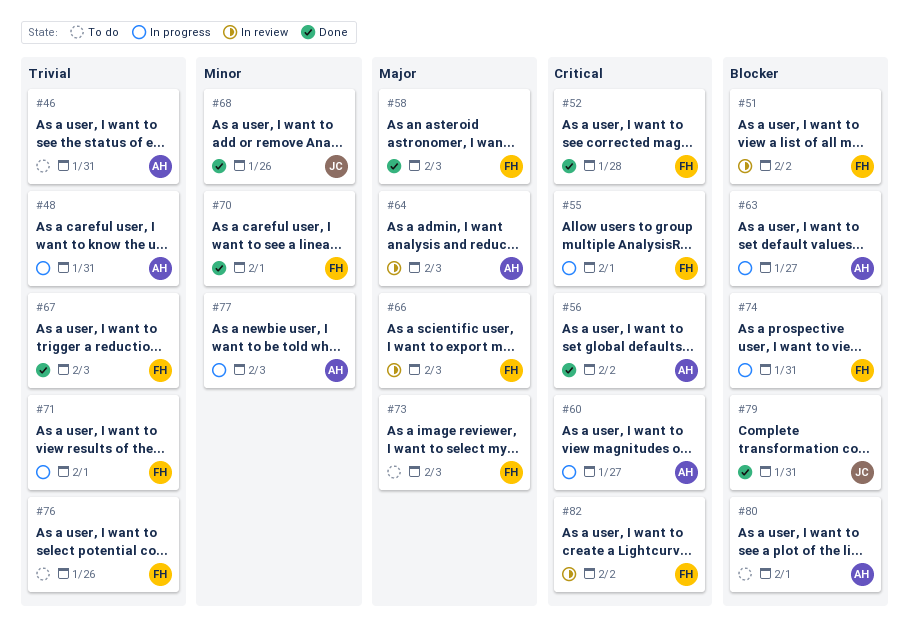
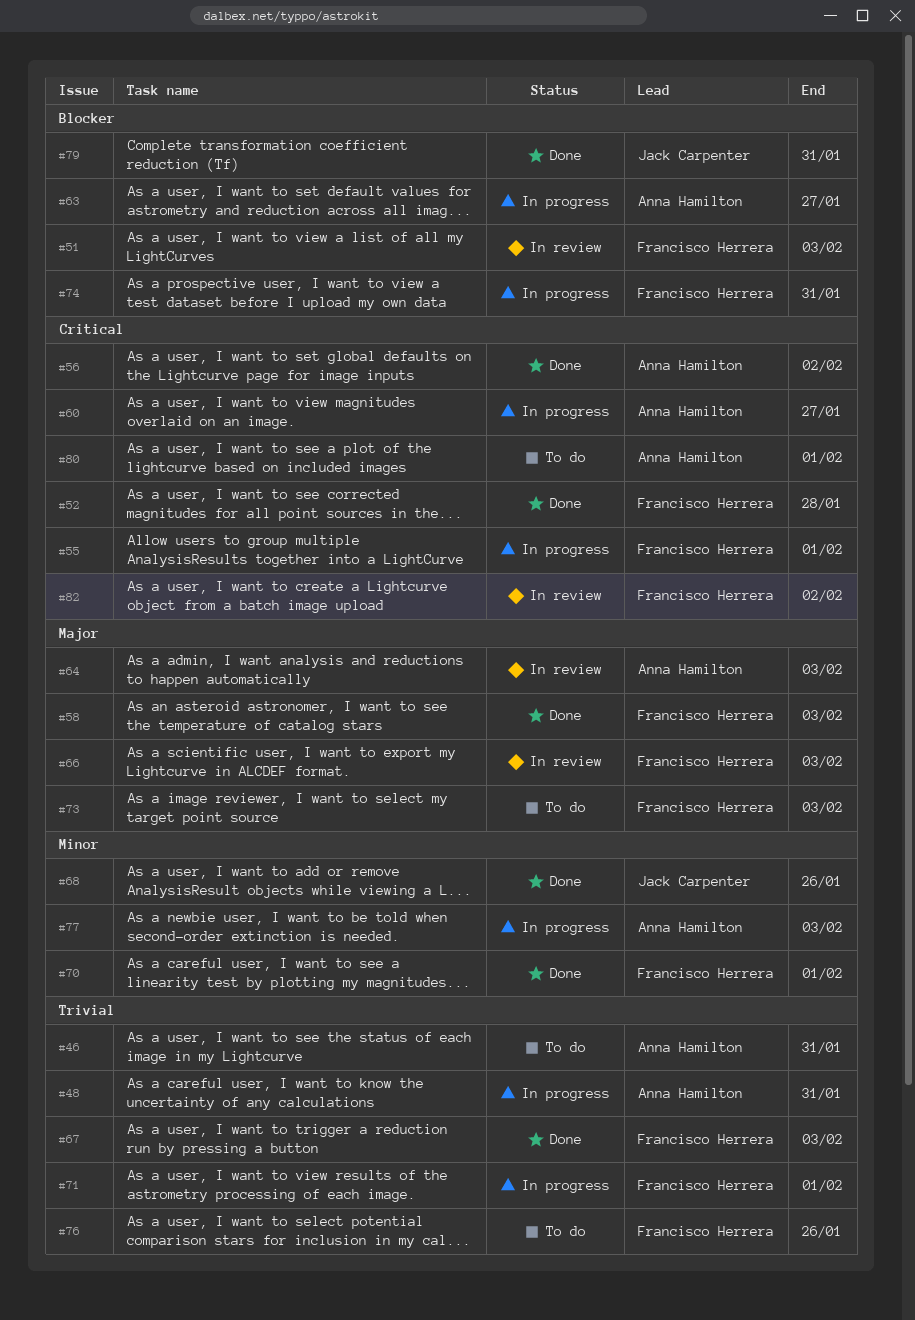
#51, due: Feb 2 -> Feb 3
#80, priority: Blocker -> Critical

